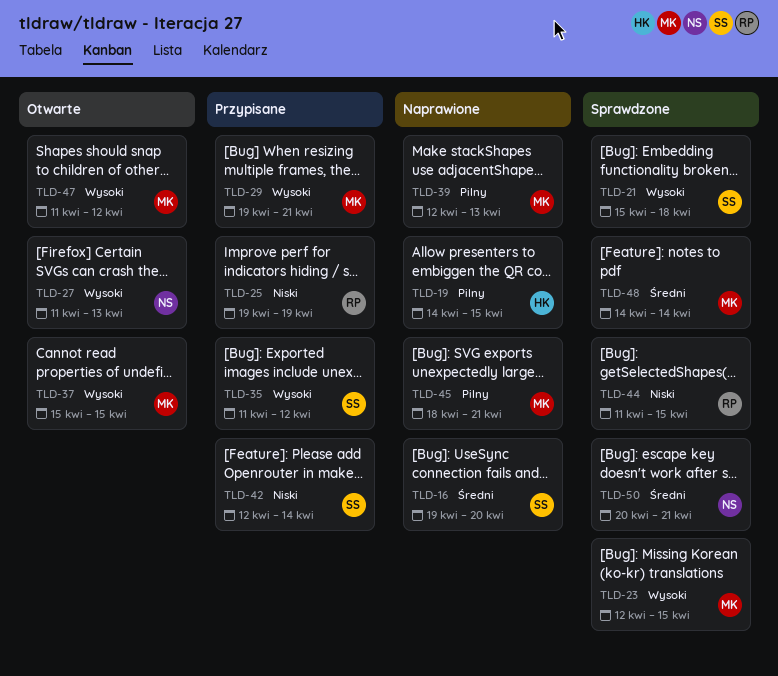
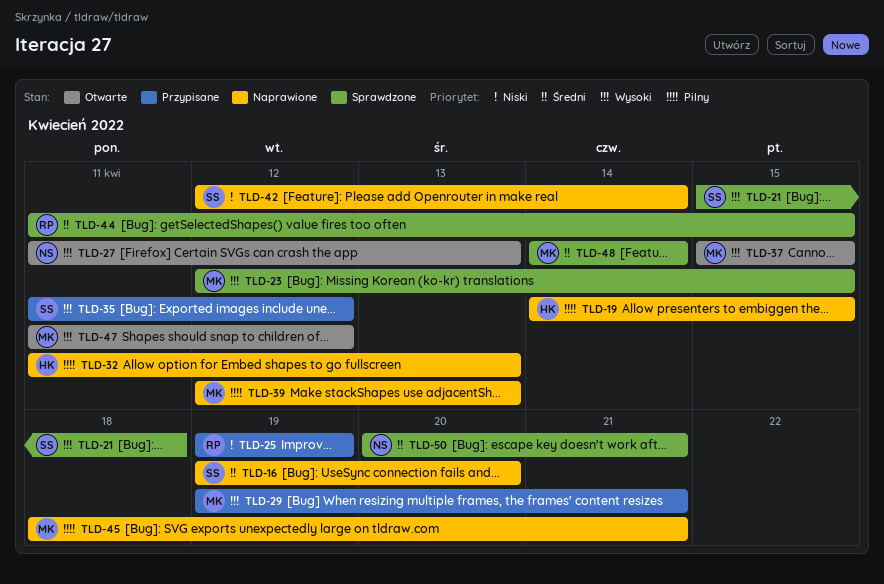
TLD-32: none -> present
TLD-42, status: Przypisane -> Naprawione
TLD-44, priority: Niski -> Średni

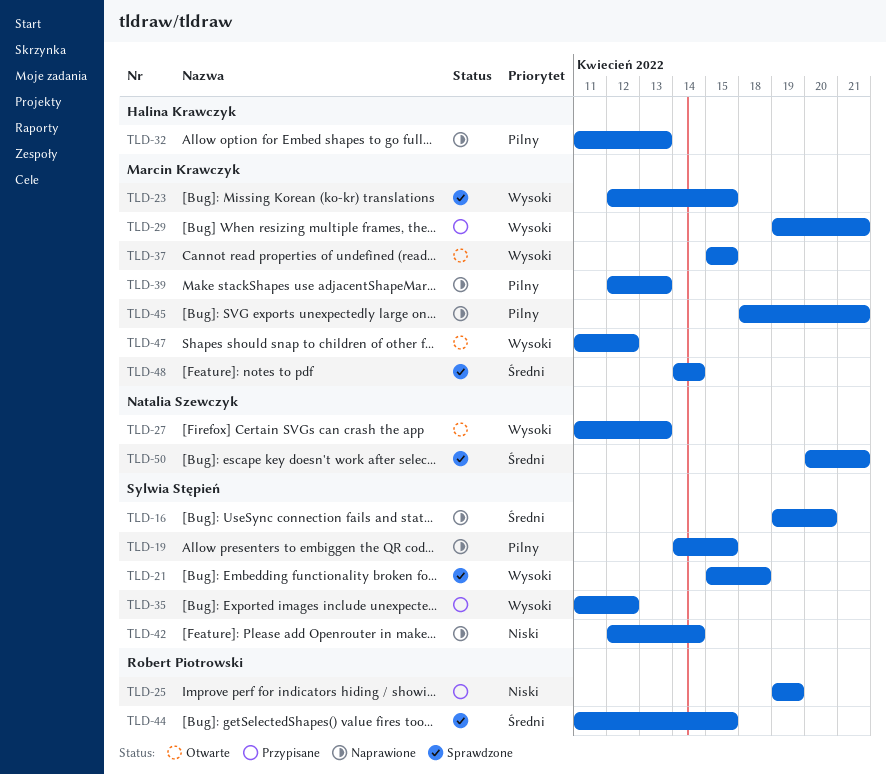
TLD-19, owner: Halina Krawczyk -> Sylwia Stępień

